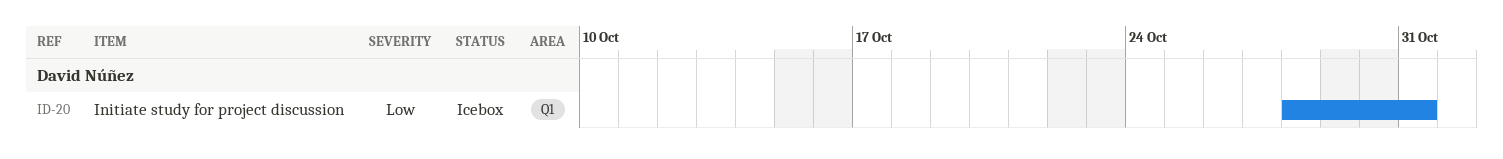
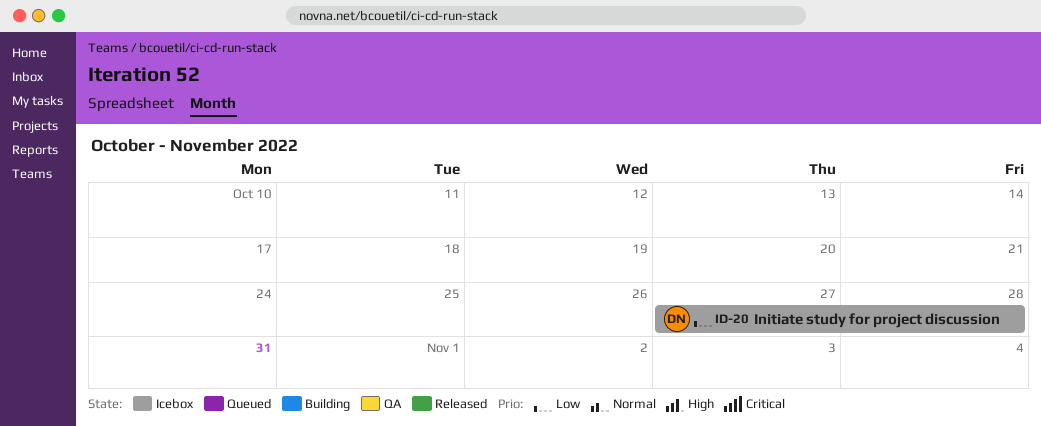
ID-20, start: Oct 28 -> Oct 27
ID-20, due: Oct 31 -> Oct 28

